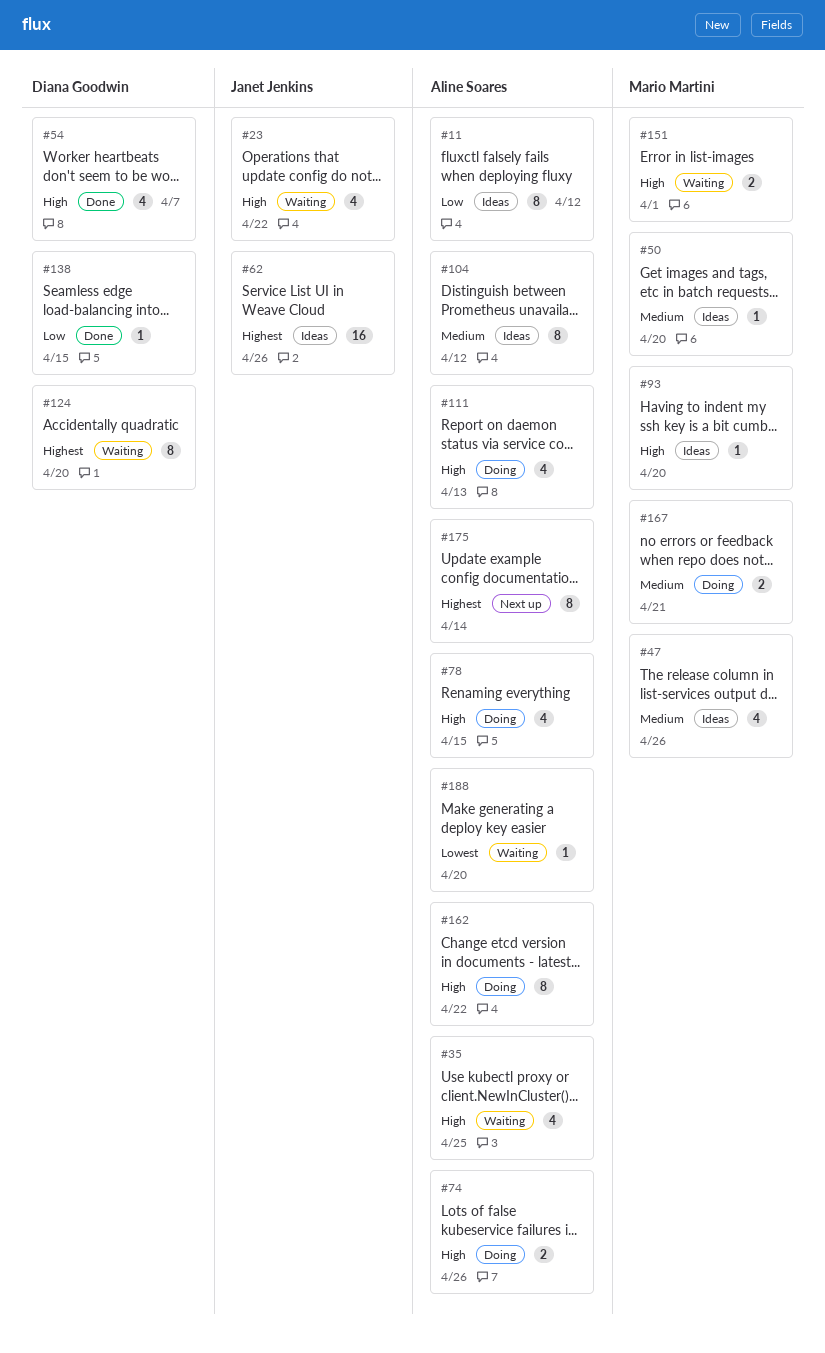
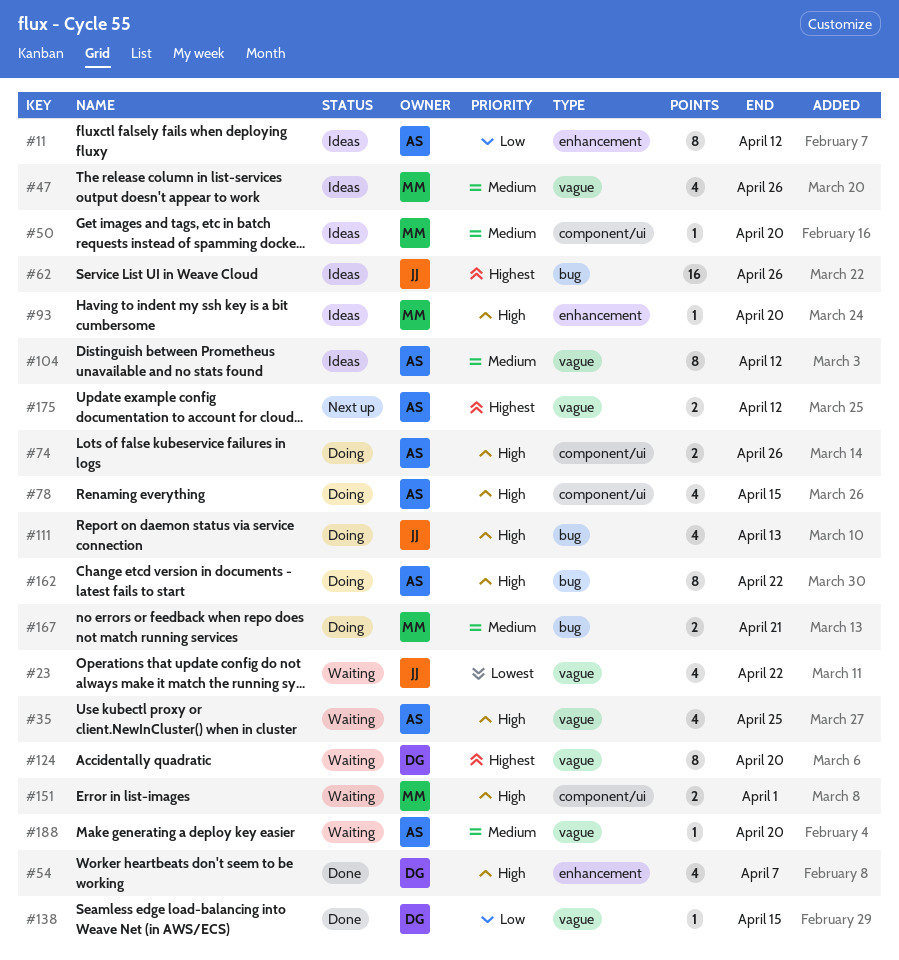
#23, priority: High -> Lowest
#111, owner: Aline Soares -> Janet Jenkins
#175, estimate: 8 -> 2
#175, due: Apr 14 -> Apr 12
#188, priority: Lowest -> Medium

